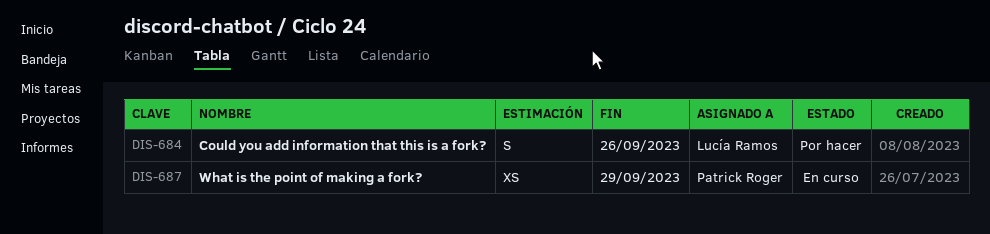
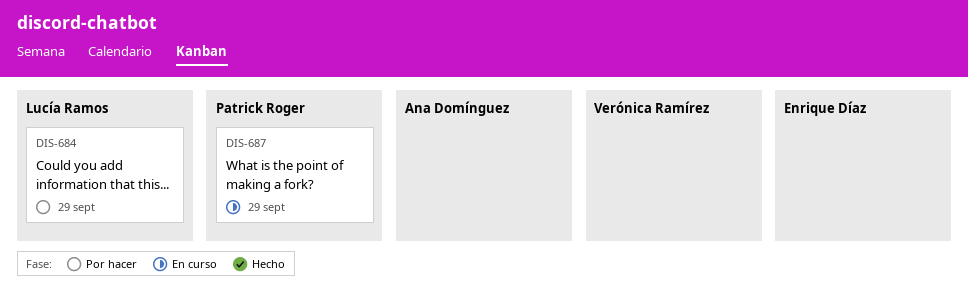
DIS-684, due: Sep 26 -> Sep 29

